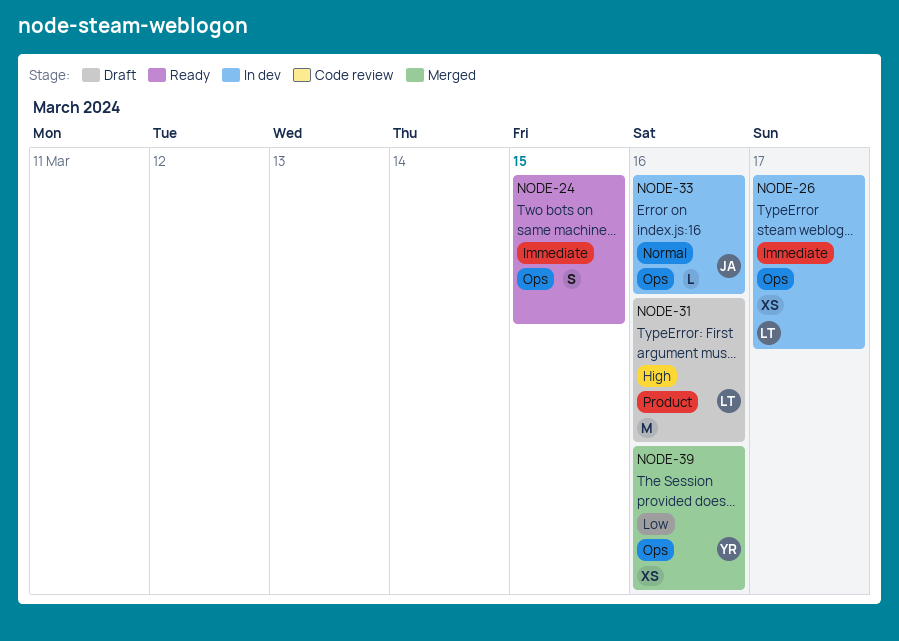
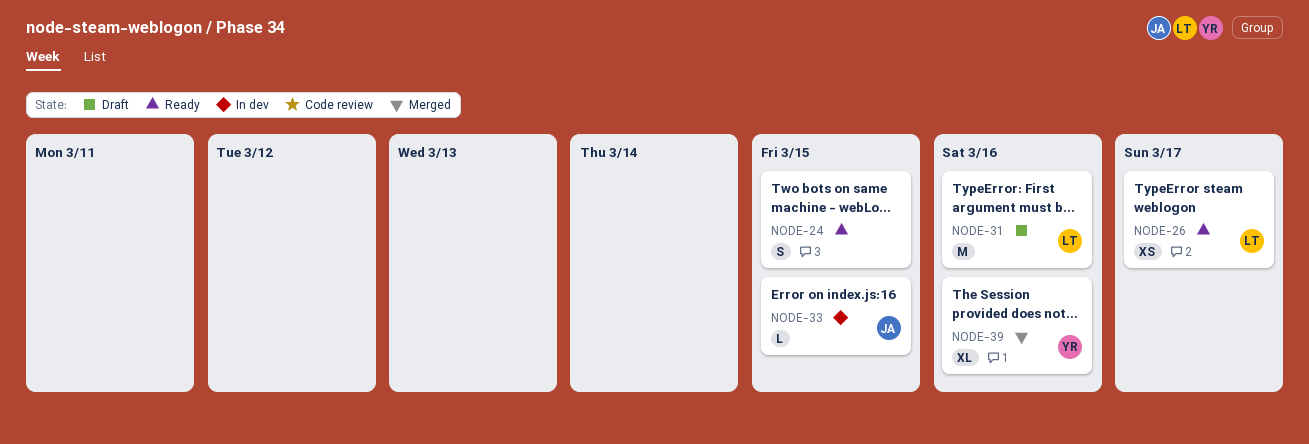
NODE-26, status: In dev -> Ready
NODE-33, due: Mar 16 -> Mar 15
NODE-39, estimate: XS -> XL

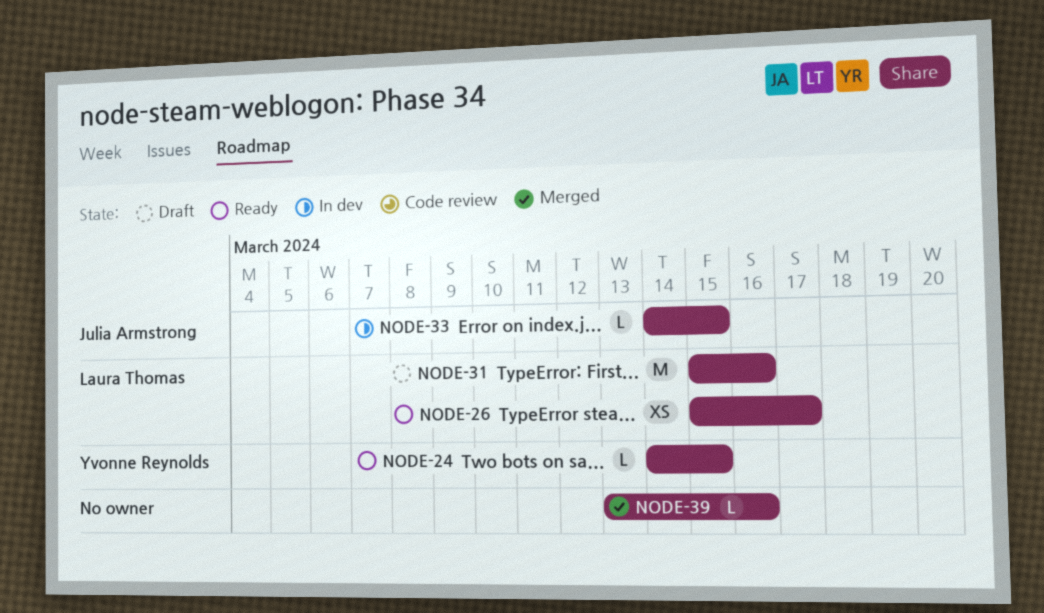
NODE-24, owner: none -> Yvonne Reynolds
NODE-24, estimate: S -> L
NODE-39, owner: Yvonne Reynolds -> none
NODE-39, estimate: XL -> L

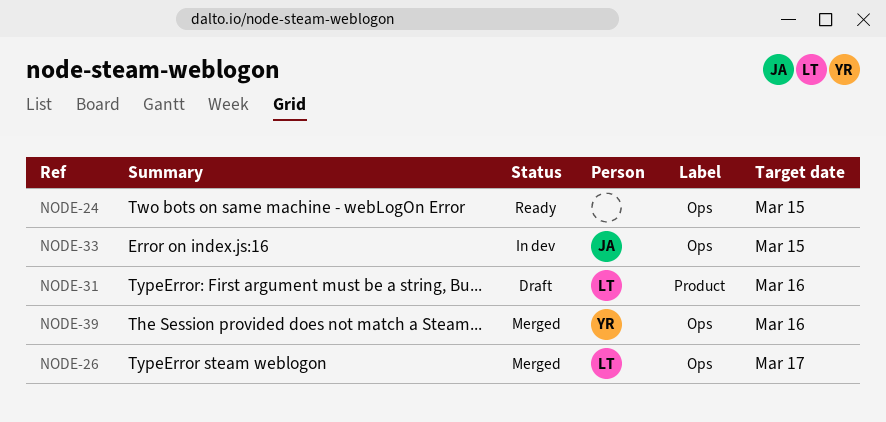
NODE-24, owner: Yvonne Reynolds -> none
NODE-26, status: Ready -> Merged
NODE-39, owner: none -> Yvonne Reynolds

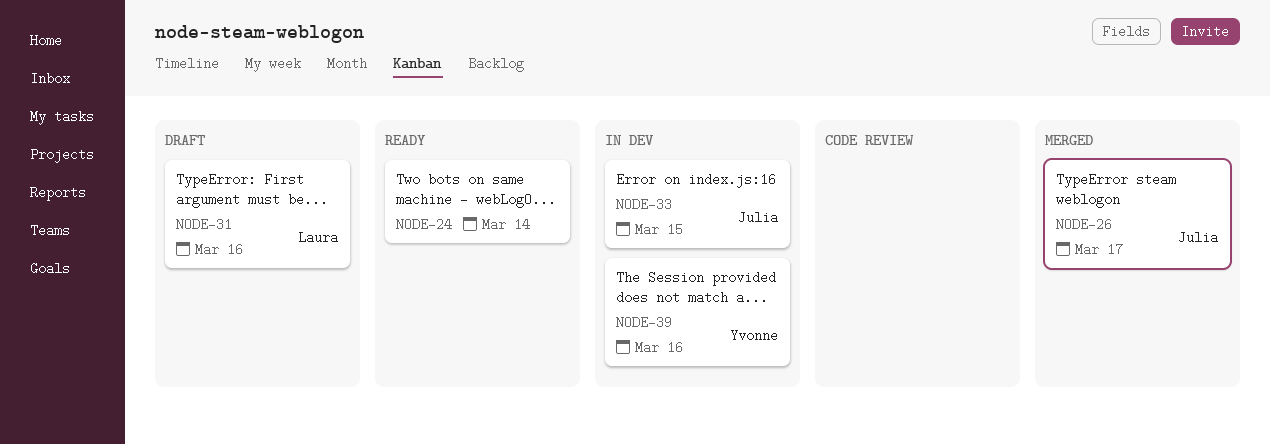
NODE-24, due: Mar 15 -> Mar 14
NODE-26, owner: Laura -> Julia
NODE-39, status: Merged -> In dev

